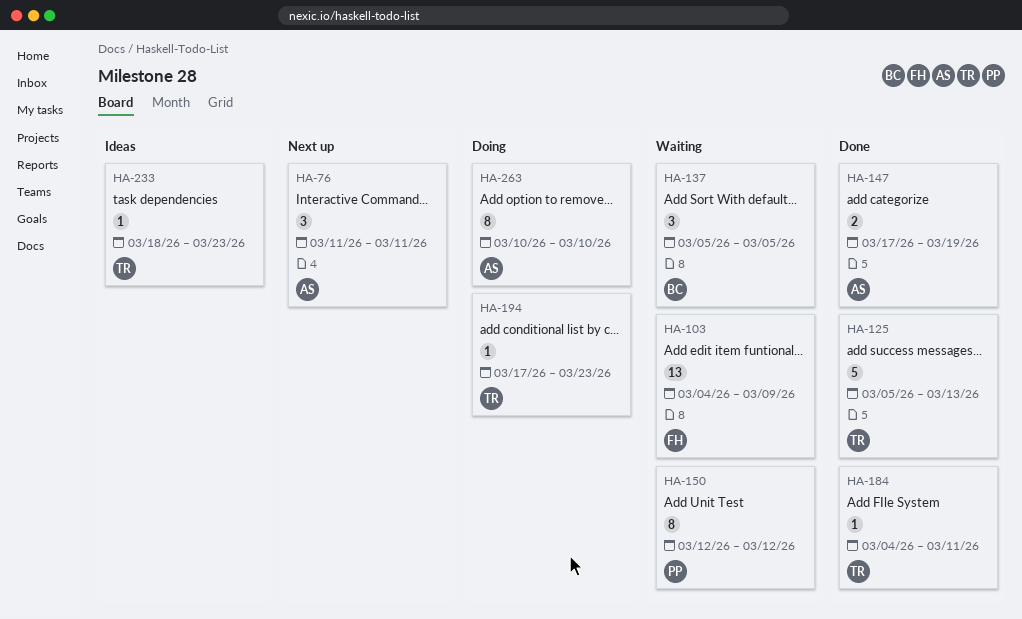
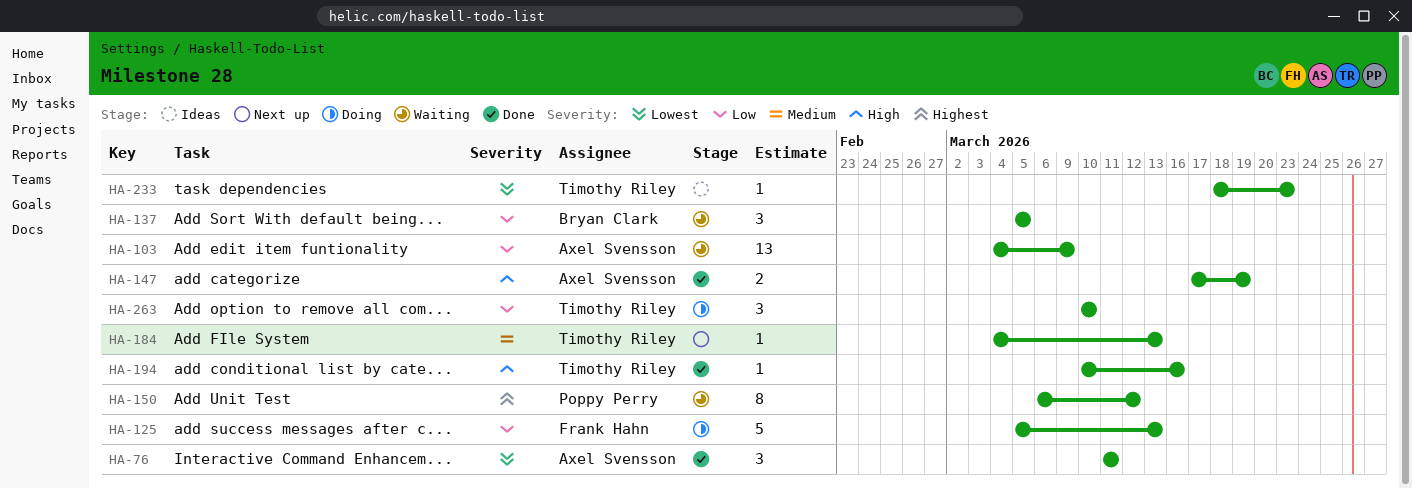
HA-76, status: Next up -> Done
HA-103, owner: Frank Hahn -> Axel Svensson
HA-125, status: Done -> Doing
HA-125, owner: Timothy Riley -> Frank Hahn
HA-150, start: Mar 12 -> Mar 6
HA-184, status: Done -> Next up
HA-184, due: Mar 11 -> Mar 13
HA-194, status: Doing -> Done
HA-194, start: Mar 17 -> Mar 10
HA-194, due: Mar 23 -> Mar 16
HA-263, owner: Axel Svensson -> Timothy Riley
HA-263, estimate: 8 -> 3

